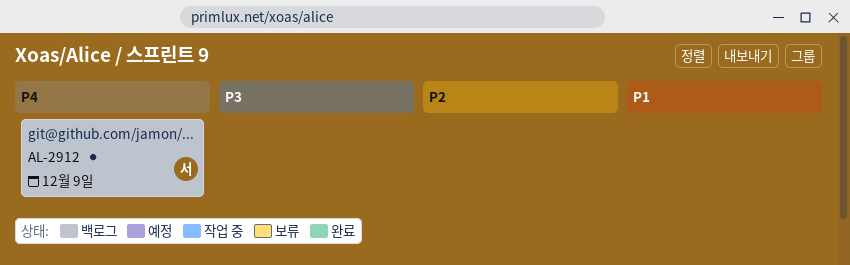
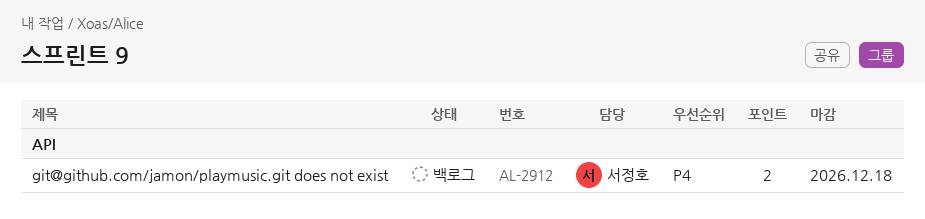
AL-2912, estimate: 1 -> 2
AL-2912, due: Dec 9 -> Dec 18

